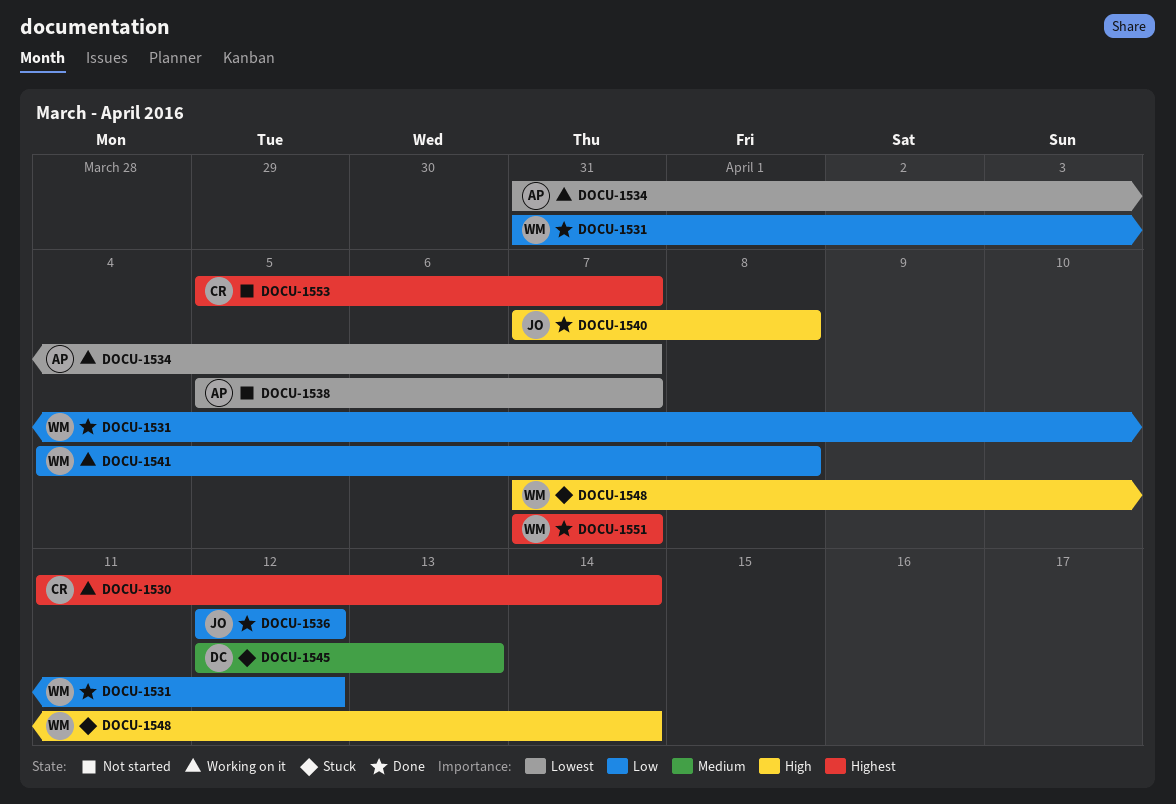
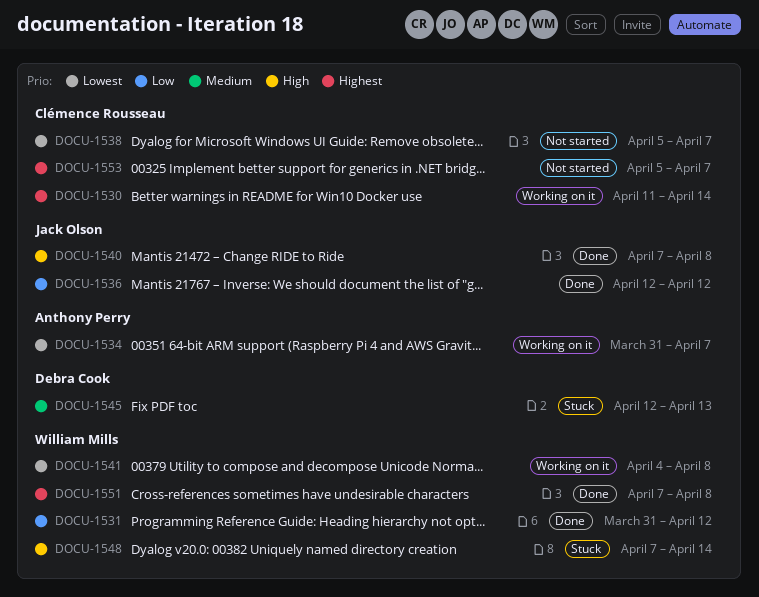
DOCU-1538, owner: Anthony Perry -> Clémence Rousseau
DOCU-1541, priority: Low -> Lowest
DOCU-1551, due: Apr 7 -> Apr 8

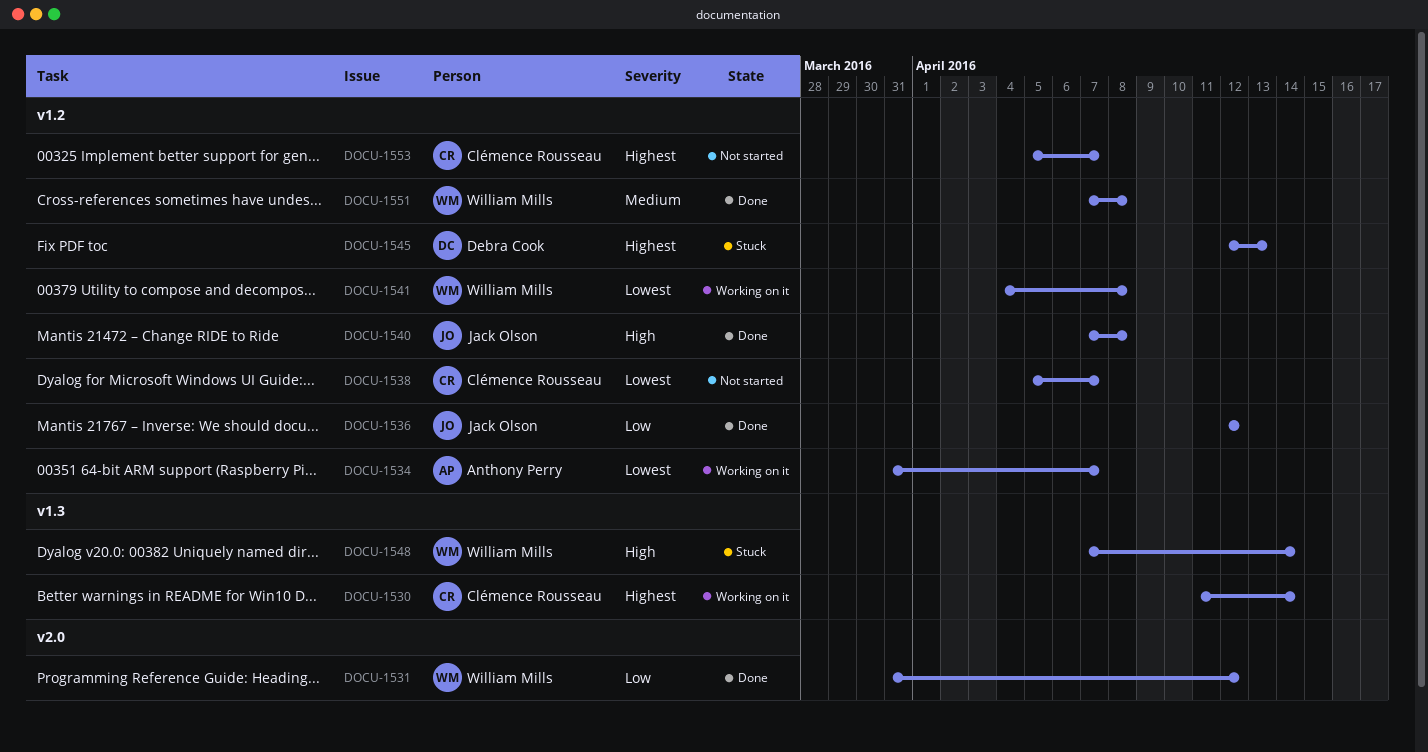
DOCU-1545, priority: Medium -> Highest
DOCU-1551, priority: Highest -> Medium

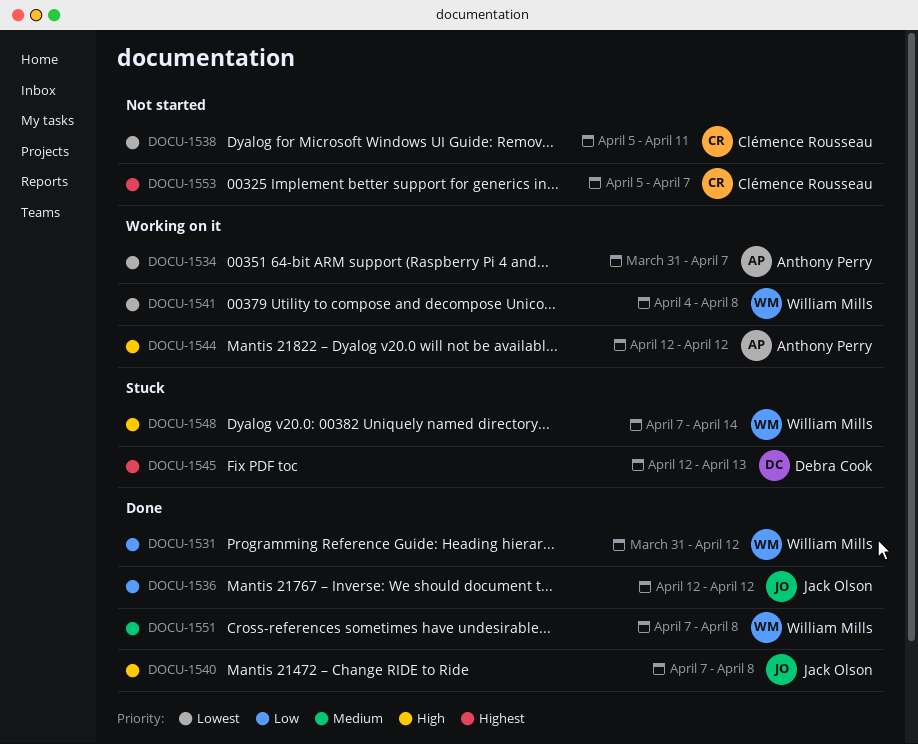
DOCU-1530: present -> none
DOCU-1538, due: Apr 7 -> Apr 11
DOCU-1544: none -> present

